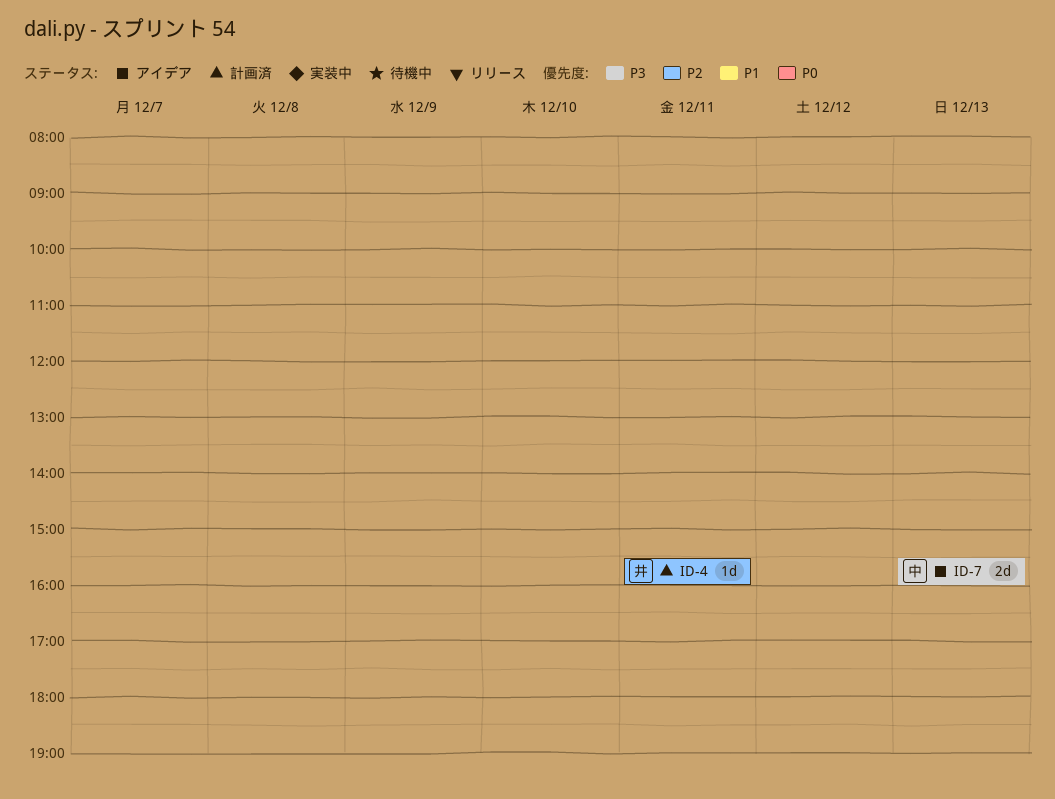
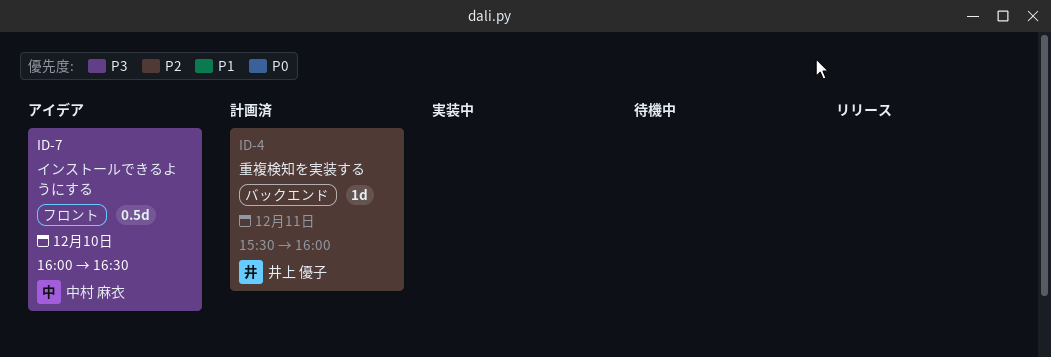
ID-7, estimate: 2d -> 0.5d
ID-7, day: Dec 13 -> Dec 10
ID-7, begins: 15:30 -> 16:00
ID-7, ends: 16:00 -> 16:30

